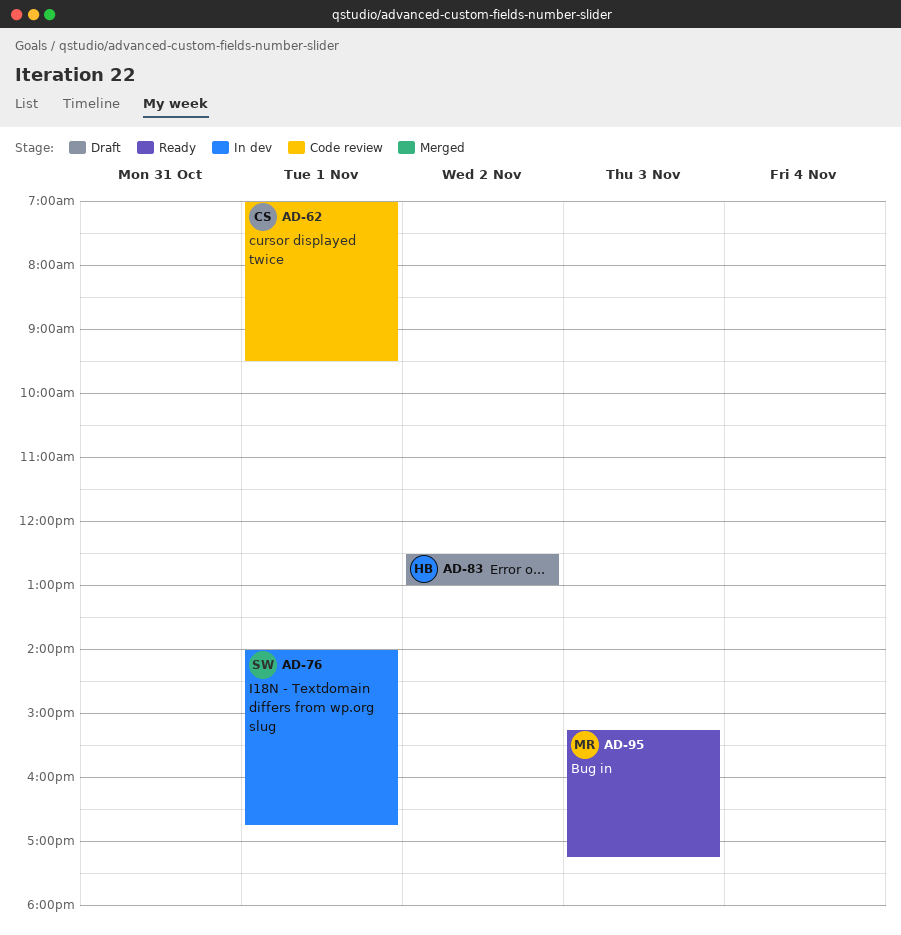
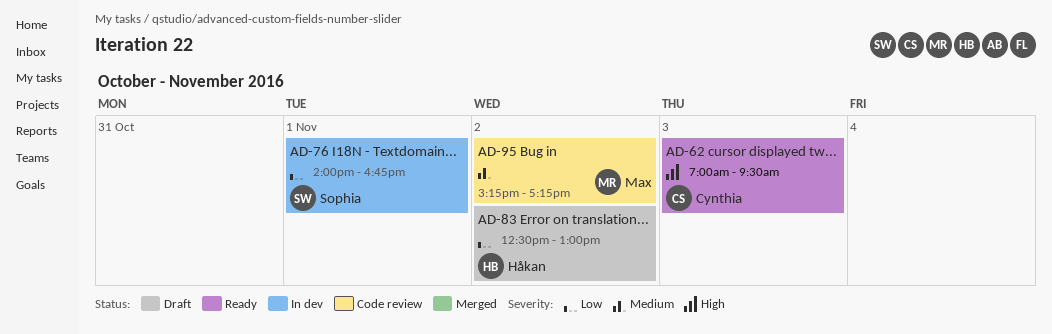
AD-62, status: Code review -> Ready
AD-62, day: Nov 1 -> Nov 3
AD-95, status: Ready -> Code review
AD-95, day: Nov 3 -> Nov 2

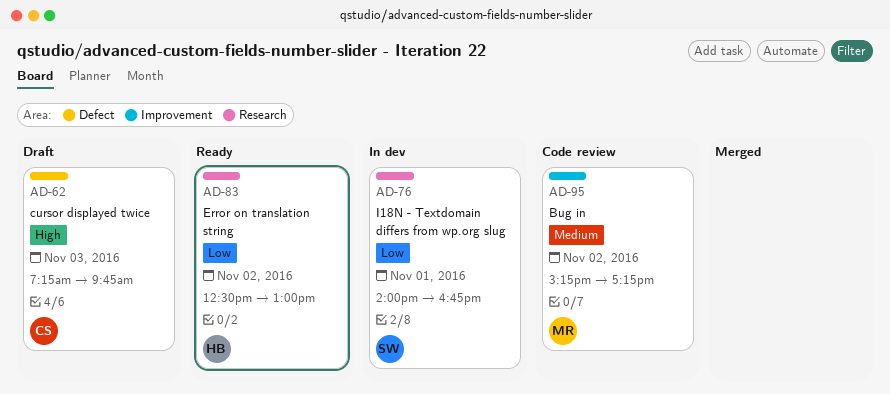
AD-62, status: Ready -> Draft
AD-62, begins: 07:00 -> 07:15
AD-62, ends: 09:30 -> 09:45
AD-83, status: Draft -> Ready

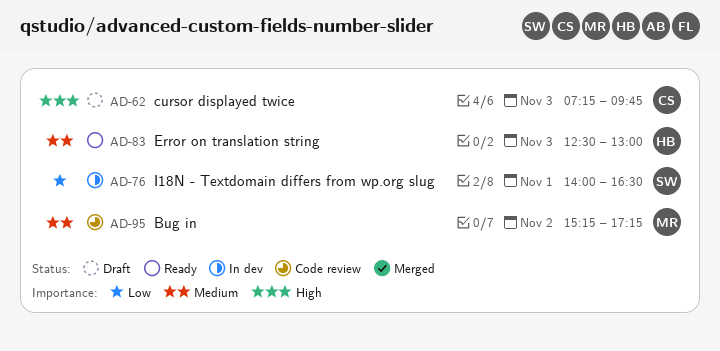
AD-76, ends: 16:45 -> 16:30
AD-83, priority: Low -> Medium
AD-83, day: Nov 2 -> Nov 3

